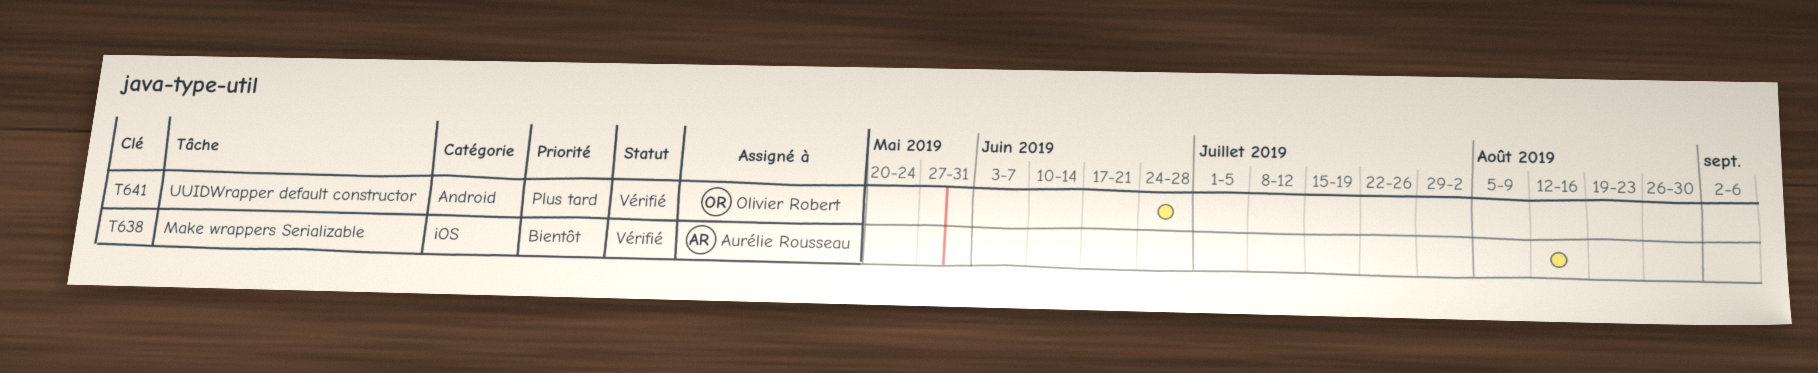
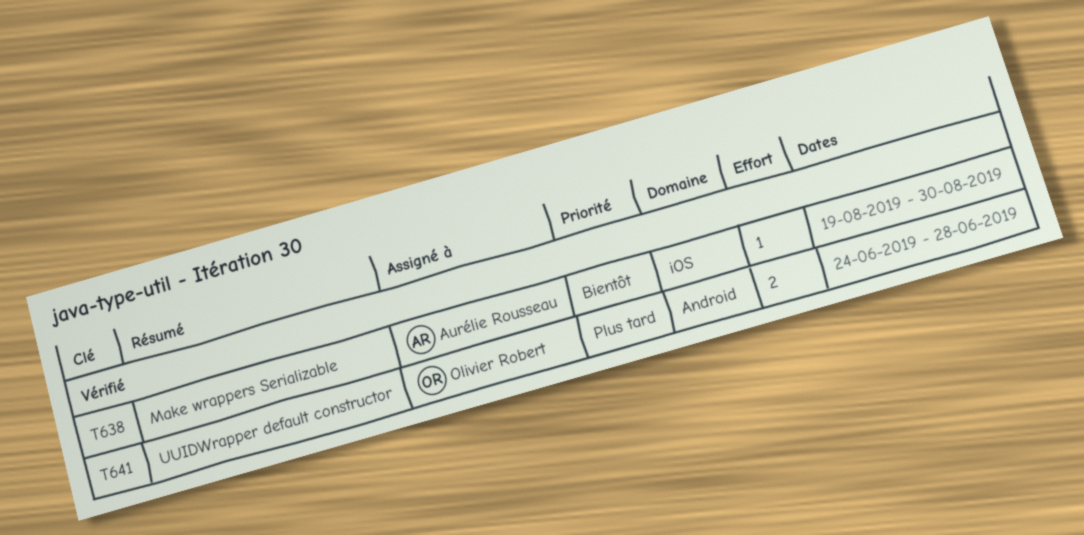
T638, start: Aug 12 -> Aug 19
T638, due: Aug 16 -> Aug 30

